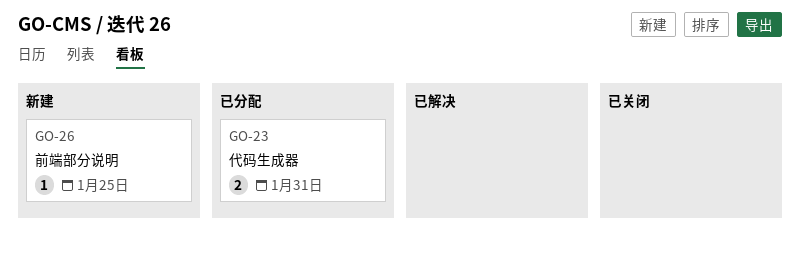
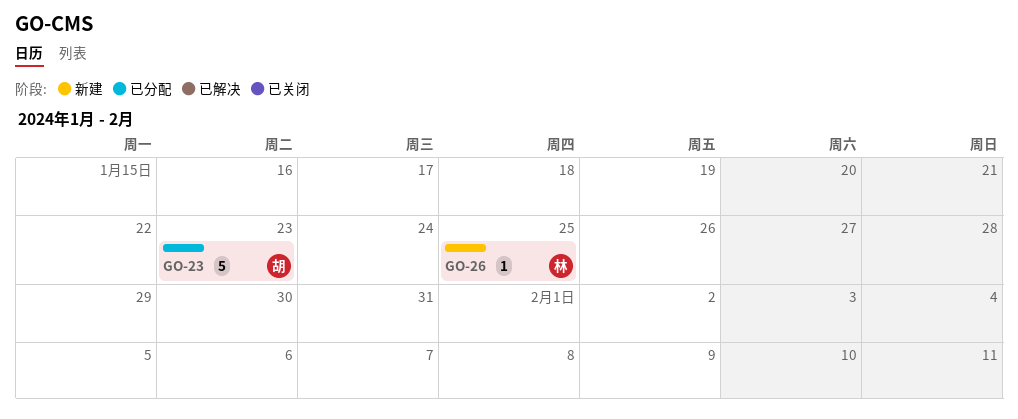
GO-23, estimate: 2 -> 5
GO-23, due: Jan 31 -> Jan 23

